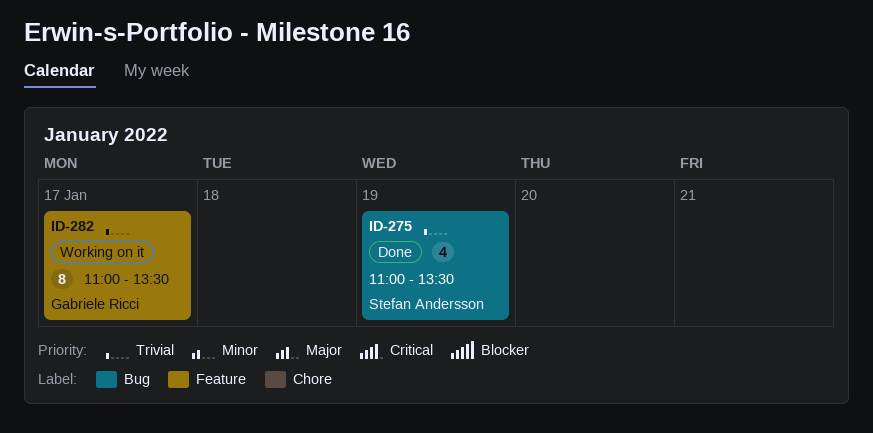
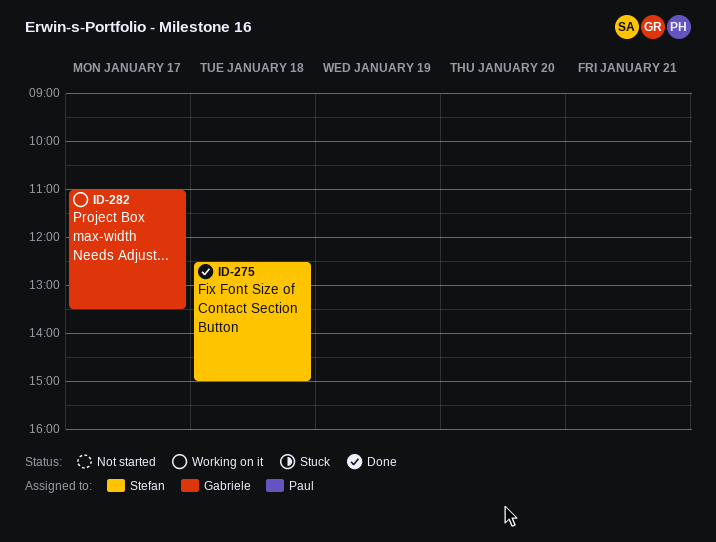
ID-275, day: Jan 19 -> Jan 18
ID-275, begins: 11:00 -> 12:30
ID-275, ends: 13:30 -> 15:00

